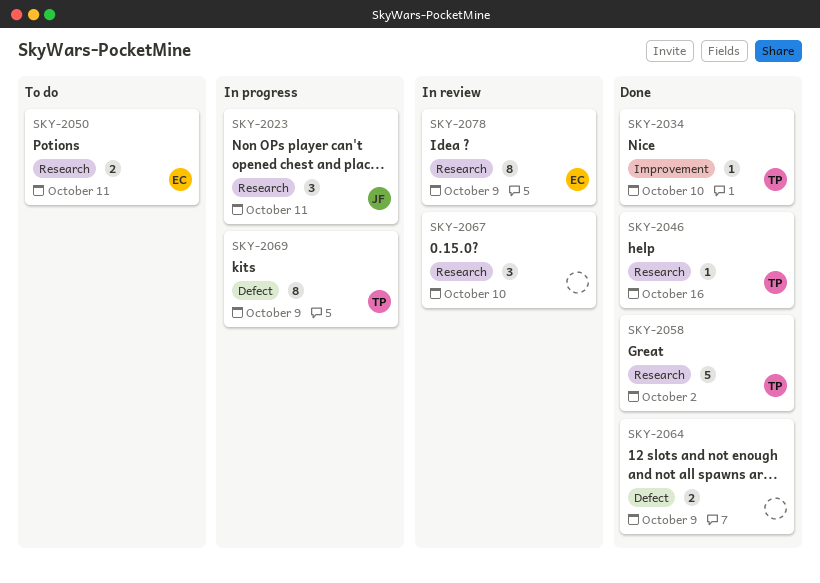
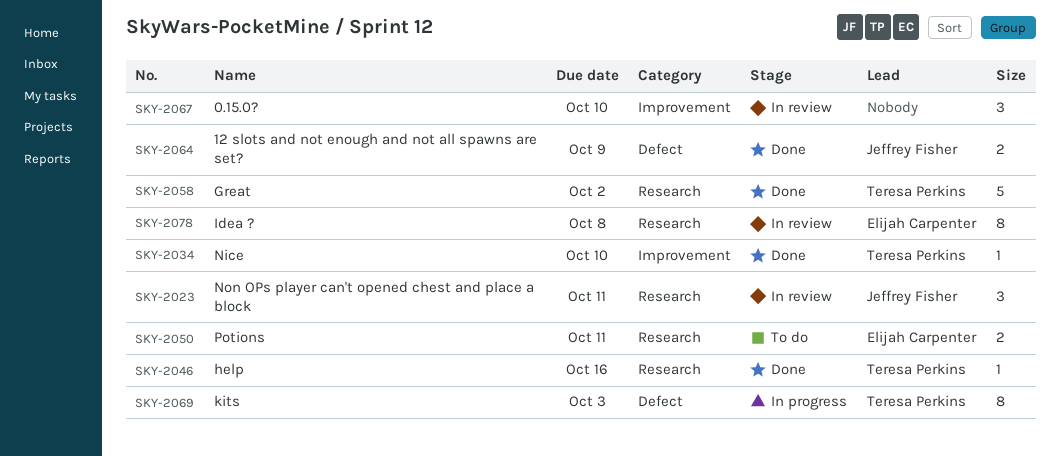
SKY-2023, status: In progress -> In review
SKY-2064, owner: none -> Jeffrey Fisher
SKY-2067, label: Research -> Improvement
SKY-2069, due: Oct 9 -> Oct 3
SKY-2078, due: Oct 9 -> Oct 8

